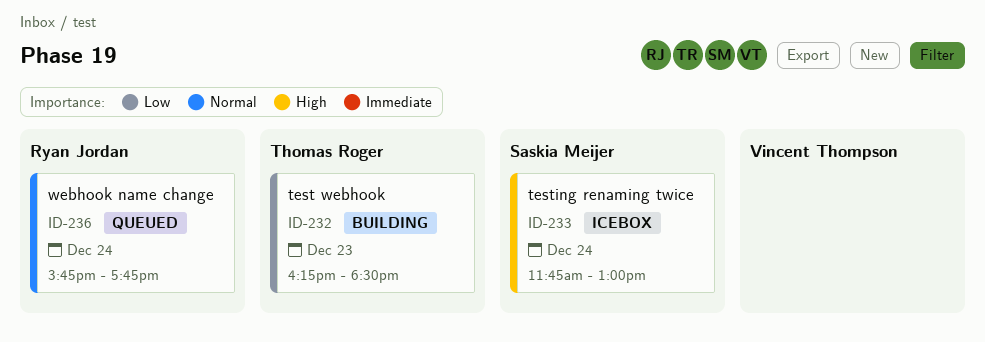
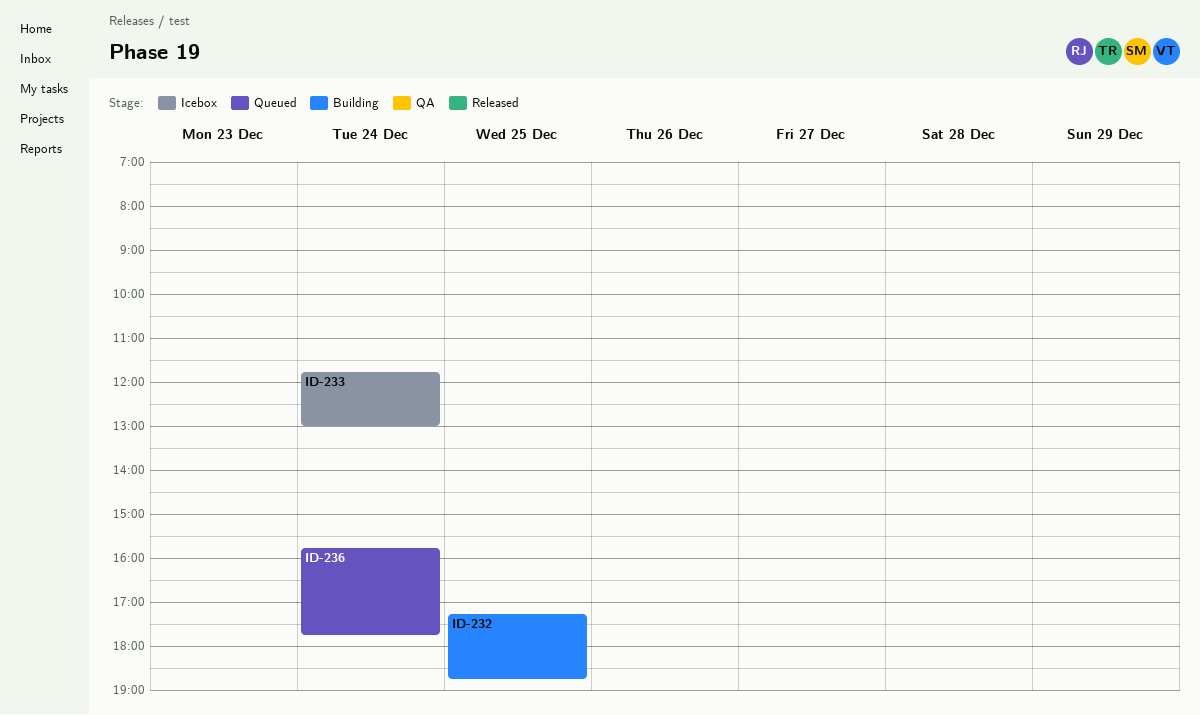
ID-232, day: Dec 23 -> Dec 25
ID-232, begins: 16:15 -> 17:15
ID-232, ends: 18:30 -> 18:45

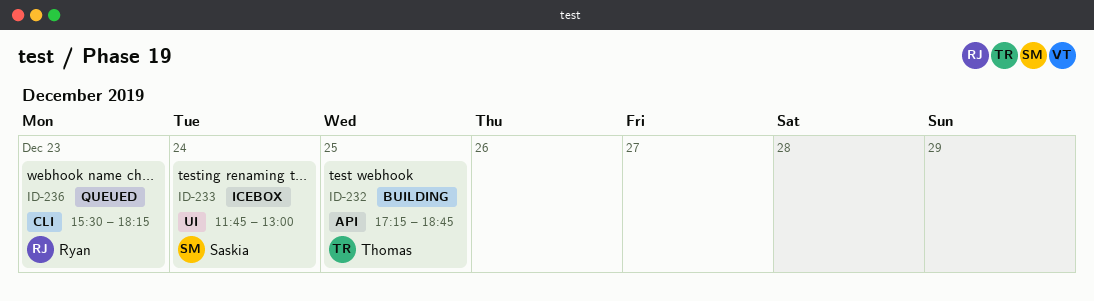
ID-236, day: Dec 24 -> Dec 23
ID-236, begins: 15:45 -> 15:30
ID-236, ends: 17:45 -> 18:15

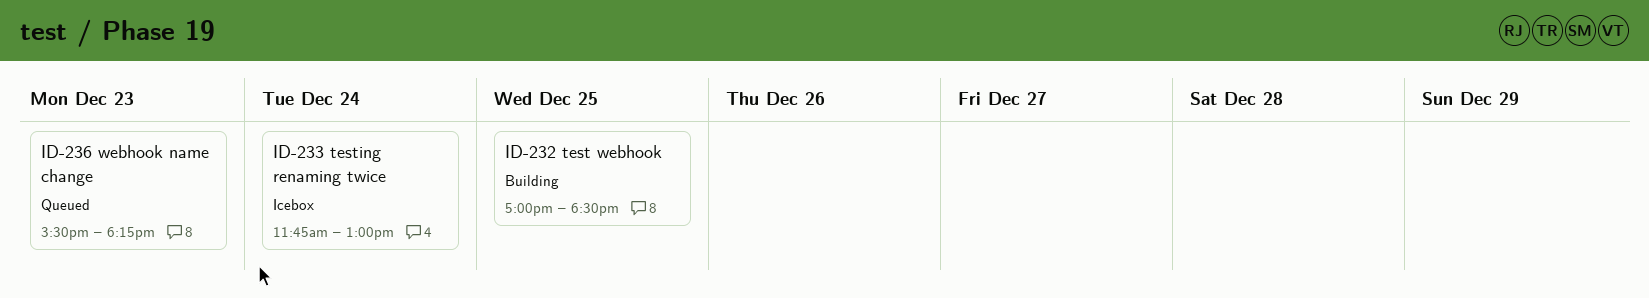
ID-232, begins: 17:15 -> 17:00
ID-232, ends: 18:45 -> 18:30

